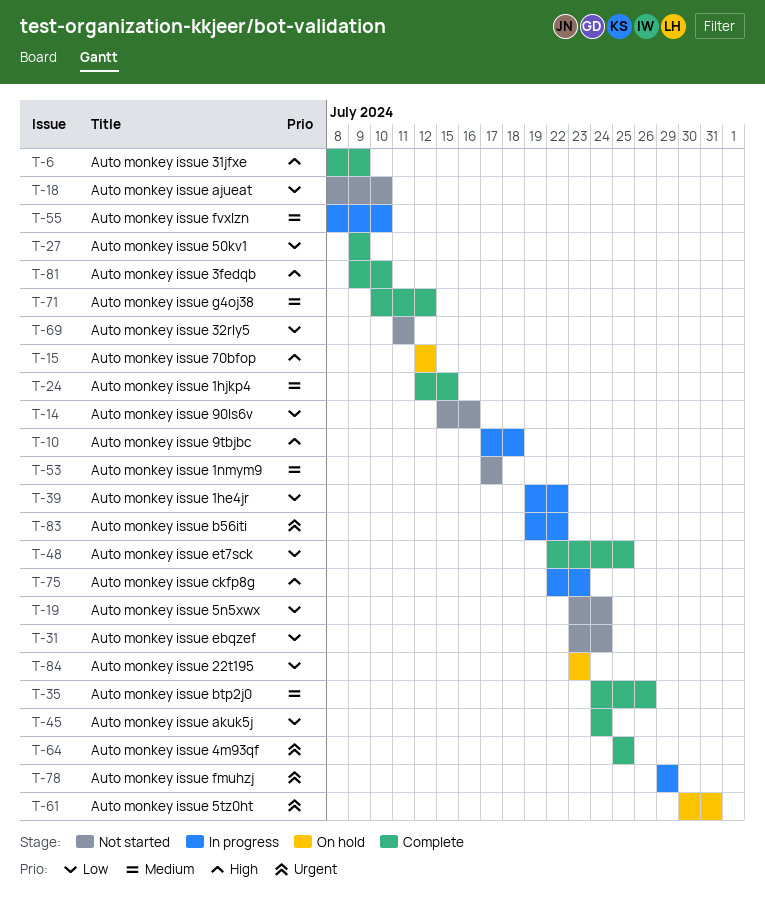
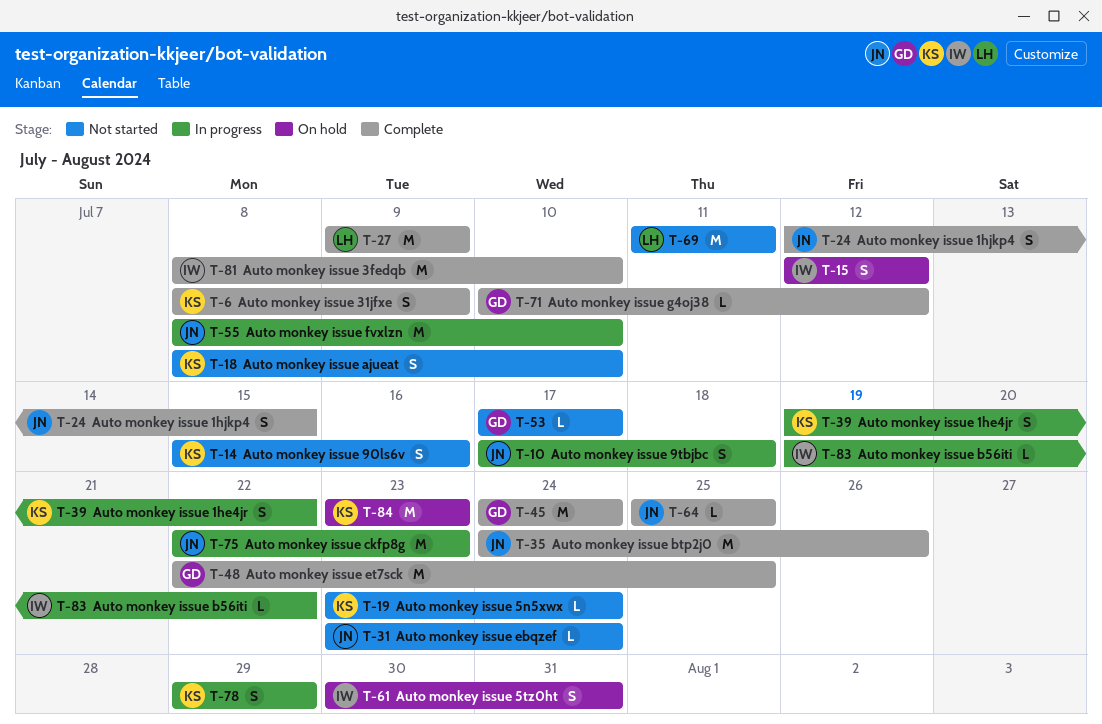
T-81, start: Jul 9 -> Jul 8

